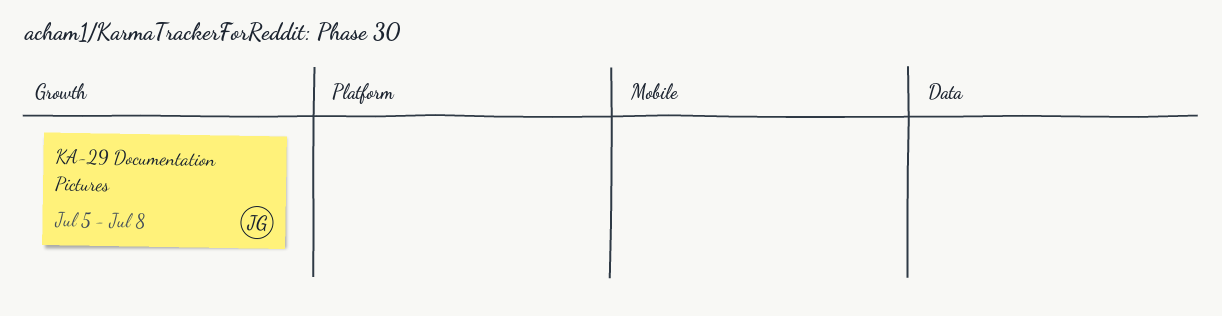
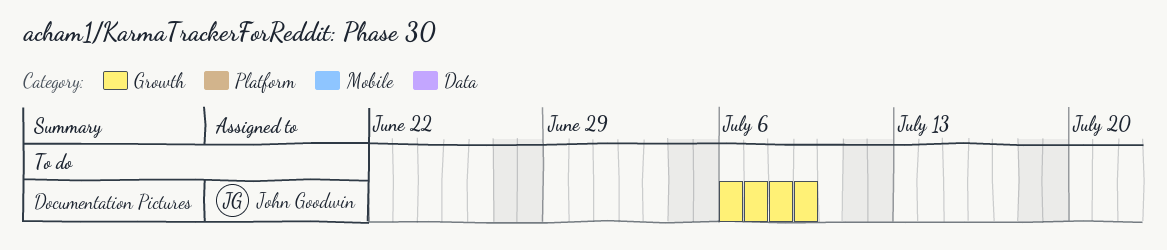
Documentation Pictures, start: Jul 5 -> Jul 6
Documentation Pictures, due: Jul 8 -> Jul 9

